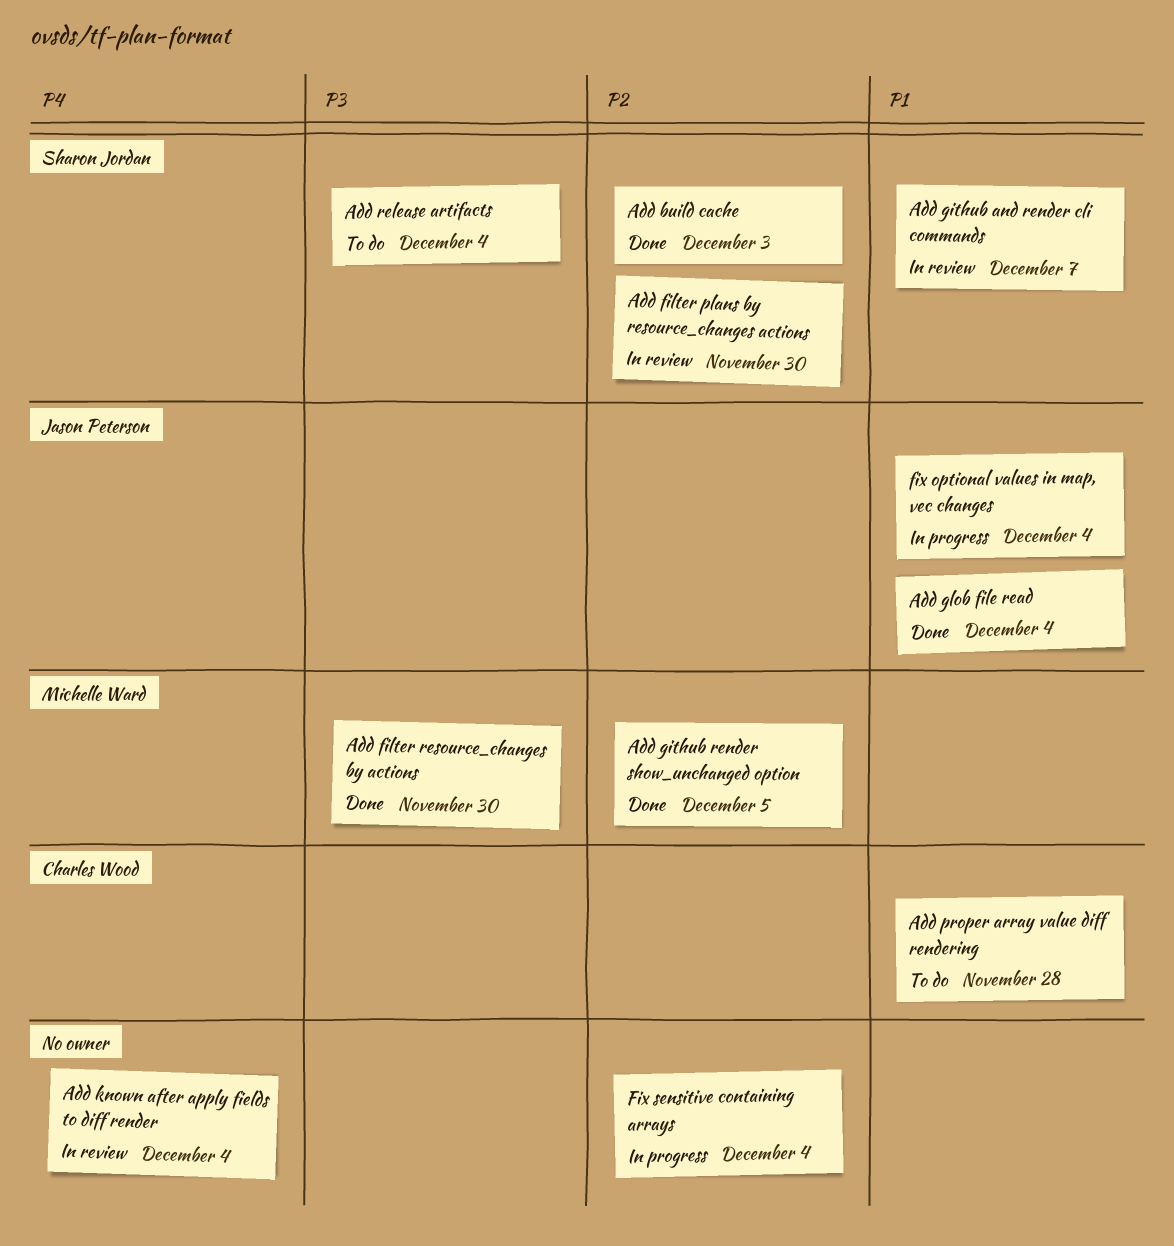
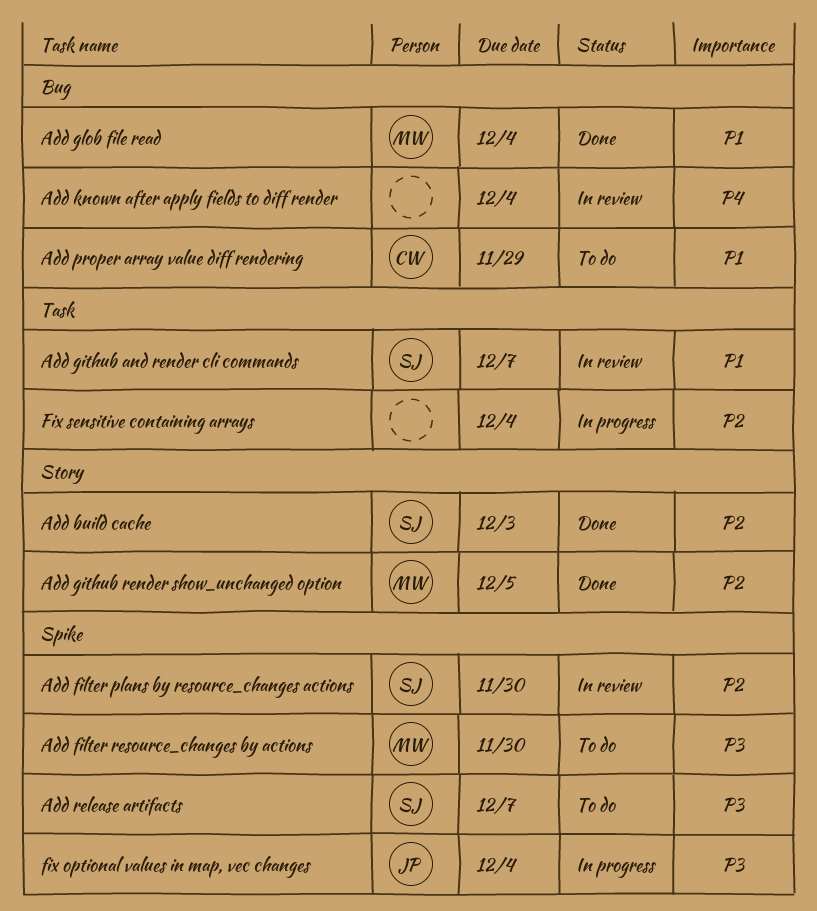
Add filter resource_changes by actions, status: Done -> To do
Add glob file read, owner: Jason Peterson -> Michelle Ward
Add proper array value diff rendering, due: Nov 28 -> Nov 29
Add release artifacts, due: Dec 4 -> Dec 7
fix optional values in map, vec changes, priority: P1 -> P3

